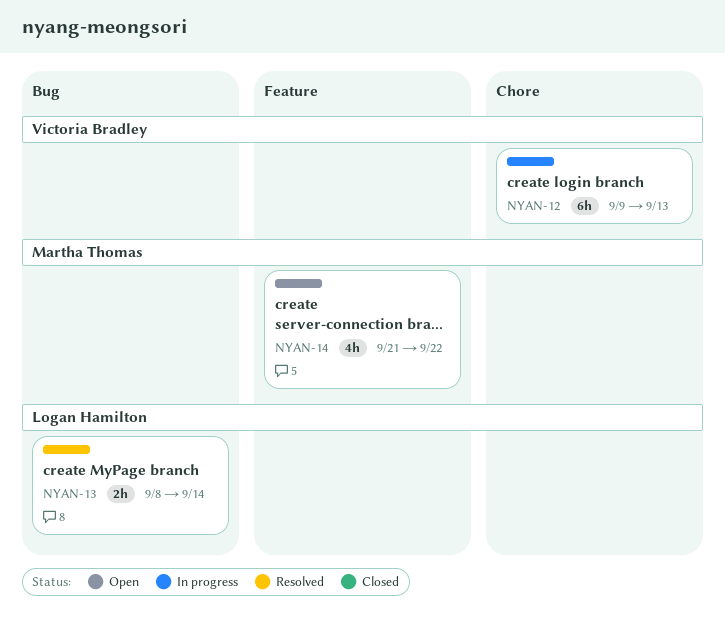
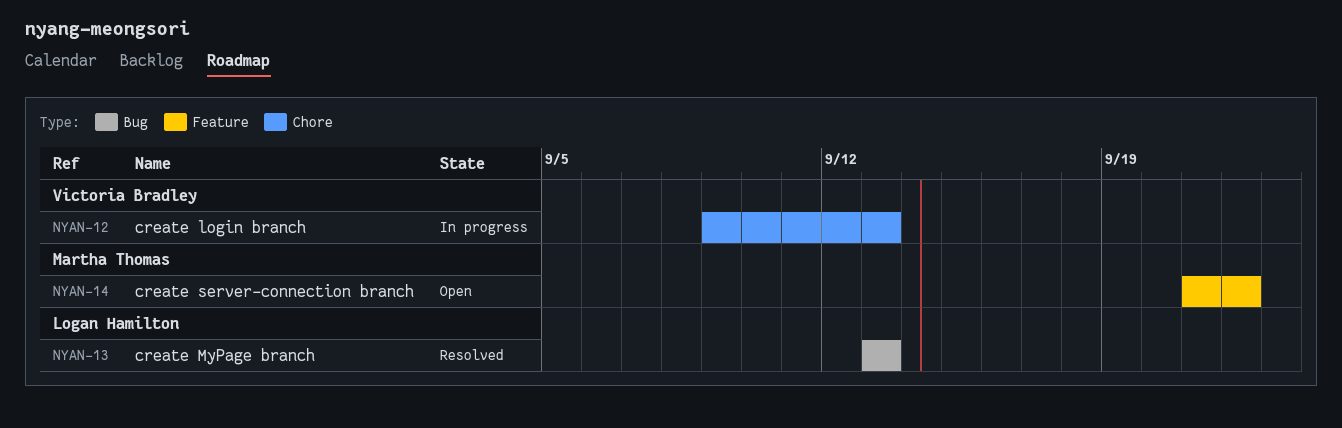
NYAN-13, start: Sep 8 -> Sep 13
NYAN-13, due: Sep 14 -> Sep 13

